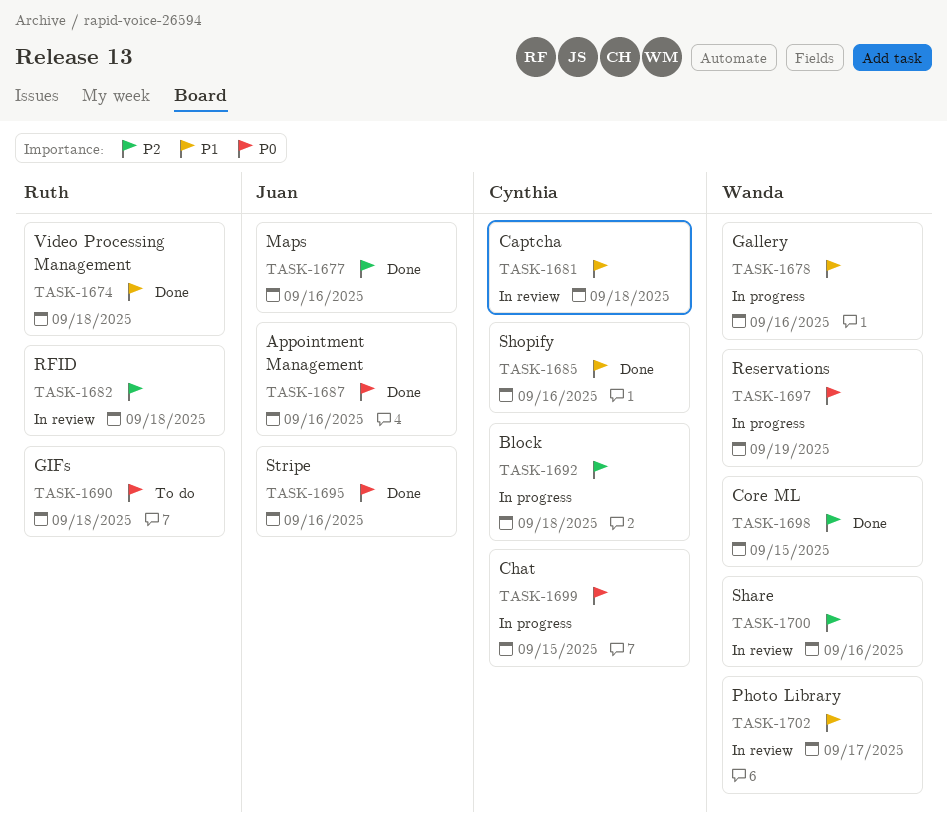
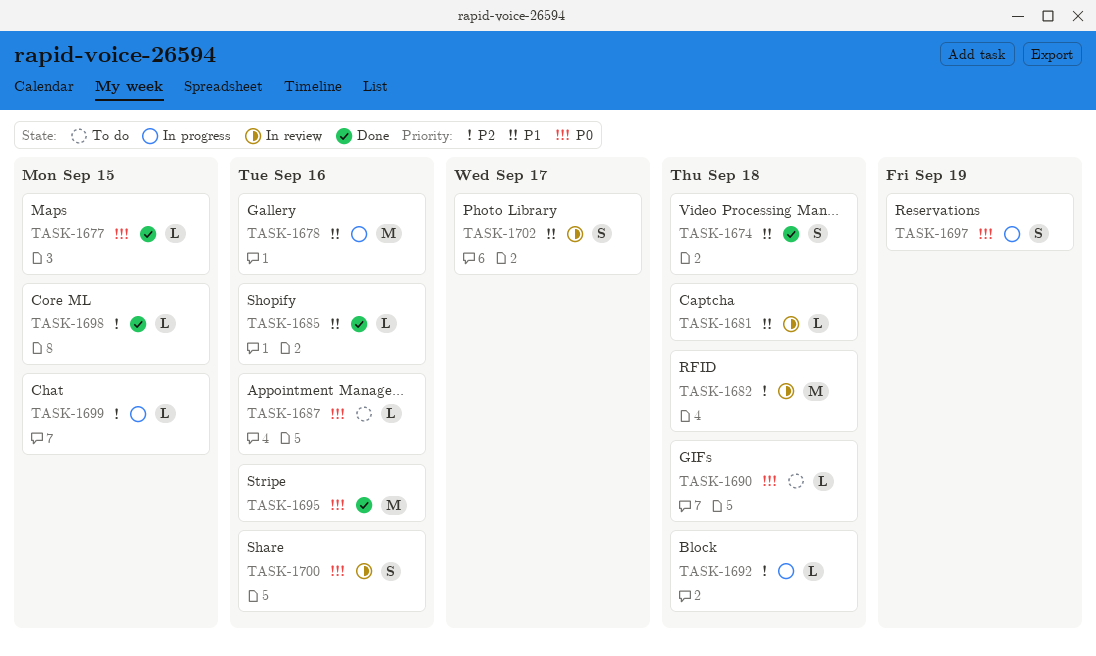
TASK-1677, priority: P2 -> P0
TASK-1677, due: Sep 16 -> Sep 15
TASK-1687, status: Done -> To do
TASK-1699, priority: P0 -> P2
TASK-1700, priority: P2 -> P0

